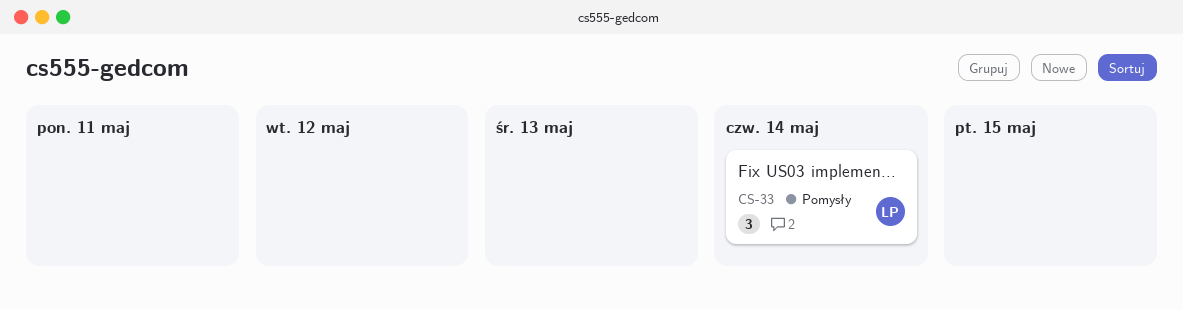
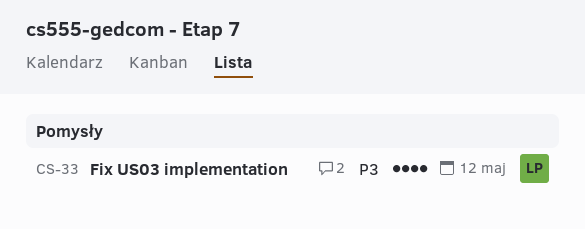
CS-33, estimate: 3 -> 4
CS-33, due: May 14 -> May 12

